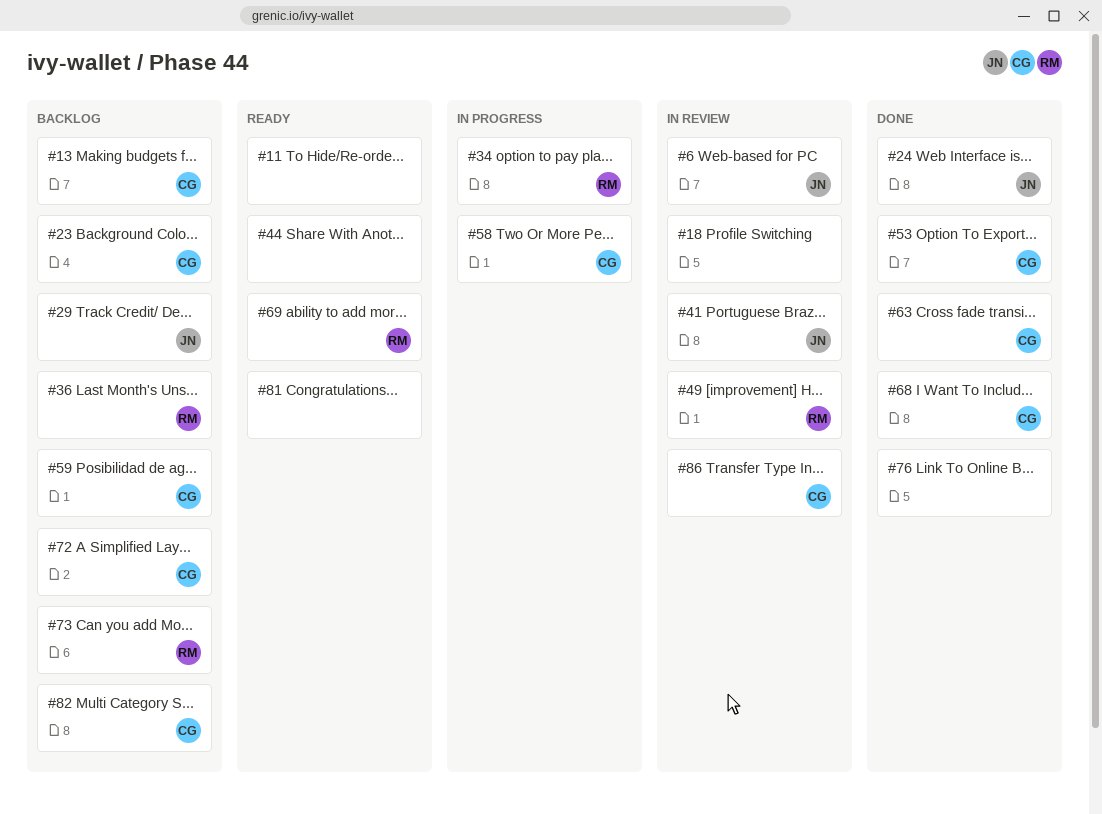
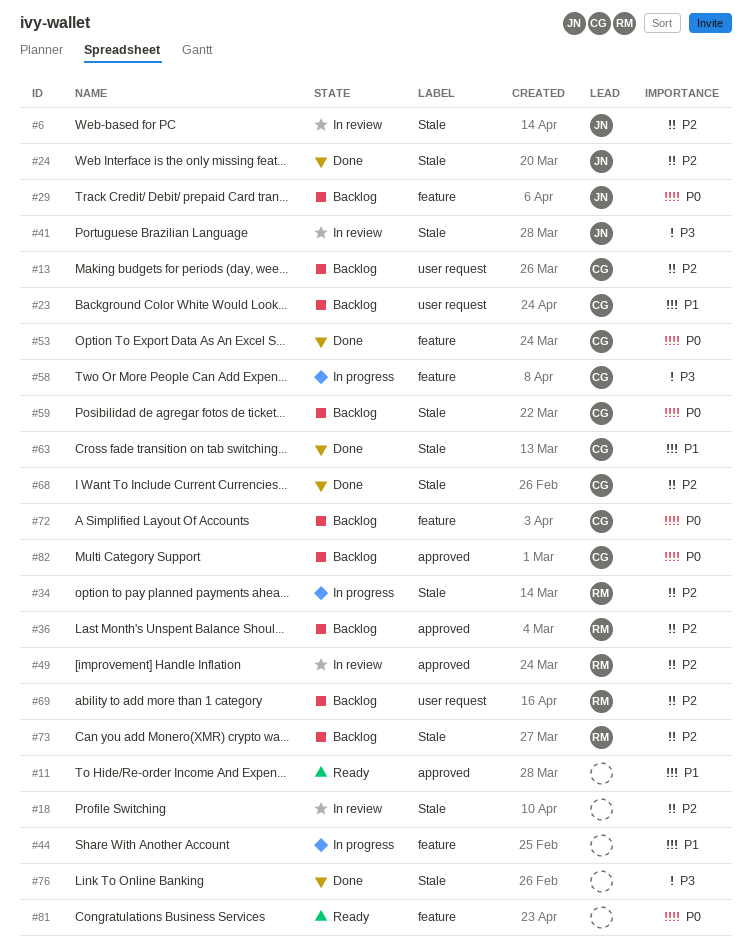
#44, status: Ready -> In progress
#69, status: Ready -> Backlog
#86: present -> none

